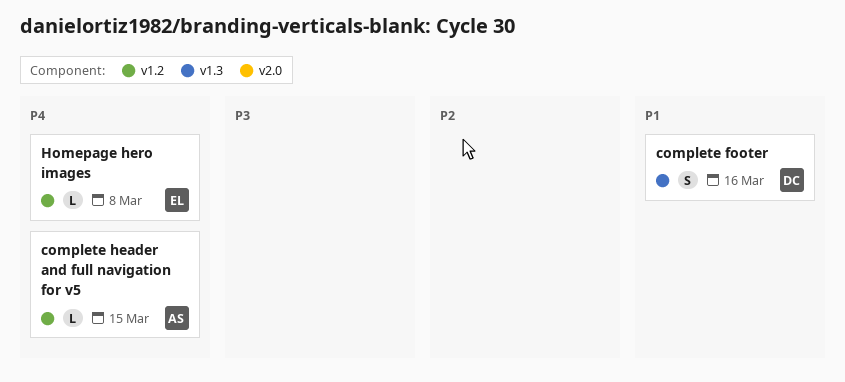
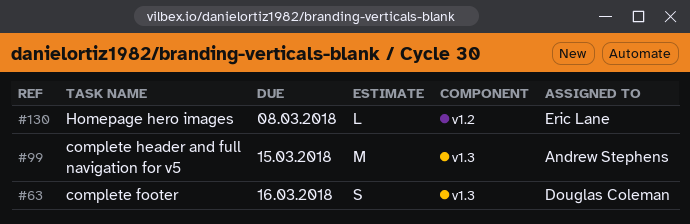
complete header and full navigation for v5, label: v1.2 -> v1.3
complete header and full navigation for v5, estimate: L -> M

